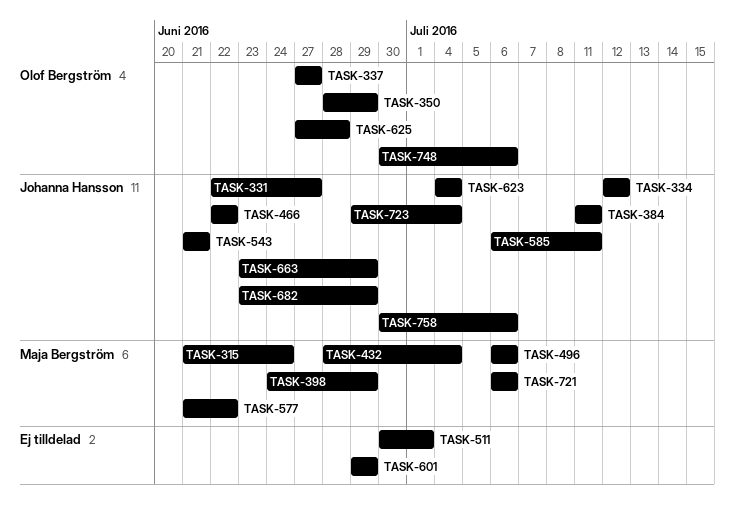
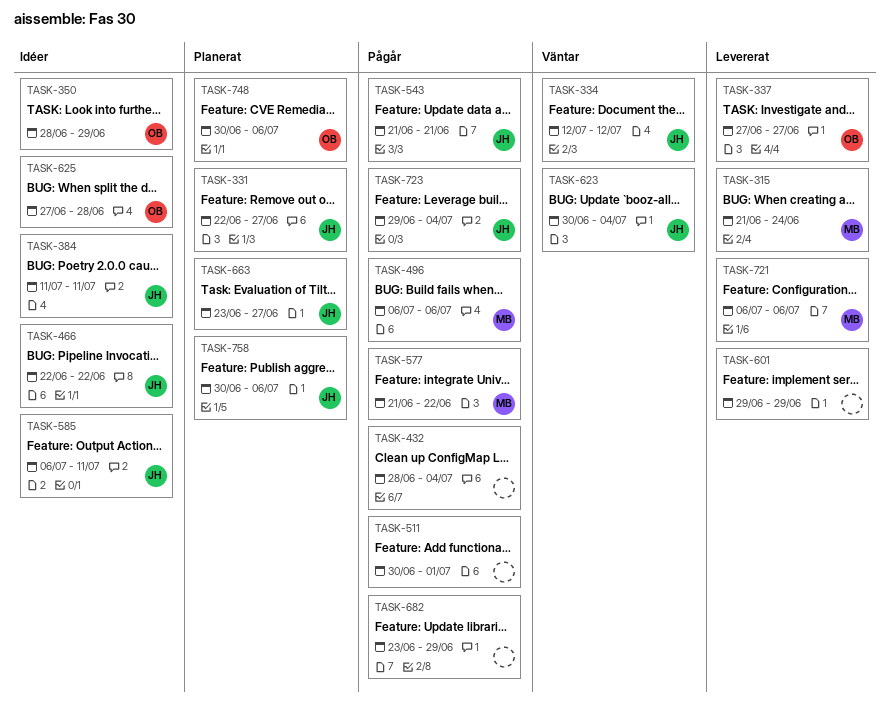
TASK-398: present -> none
TASK-432, owner: Maja Bergström -> none
TASK-623, start: Jul 4 -> Jun 30
TASK-663, due: Jun 29 -> Jun 27
TASK-682, owner: Johanna Hansson -> none

